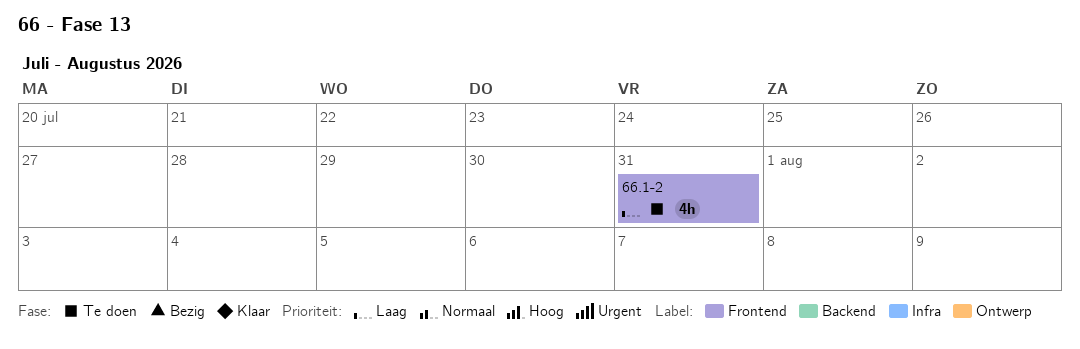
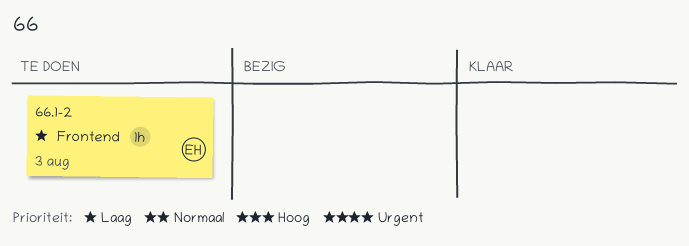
66.1-2, estimate: 4h -> 1h
66.1-2, due: Jul 31 -> Aug 3

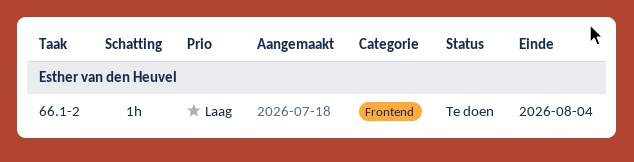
66.1-2, due: Aug 3 -> Aug 4

